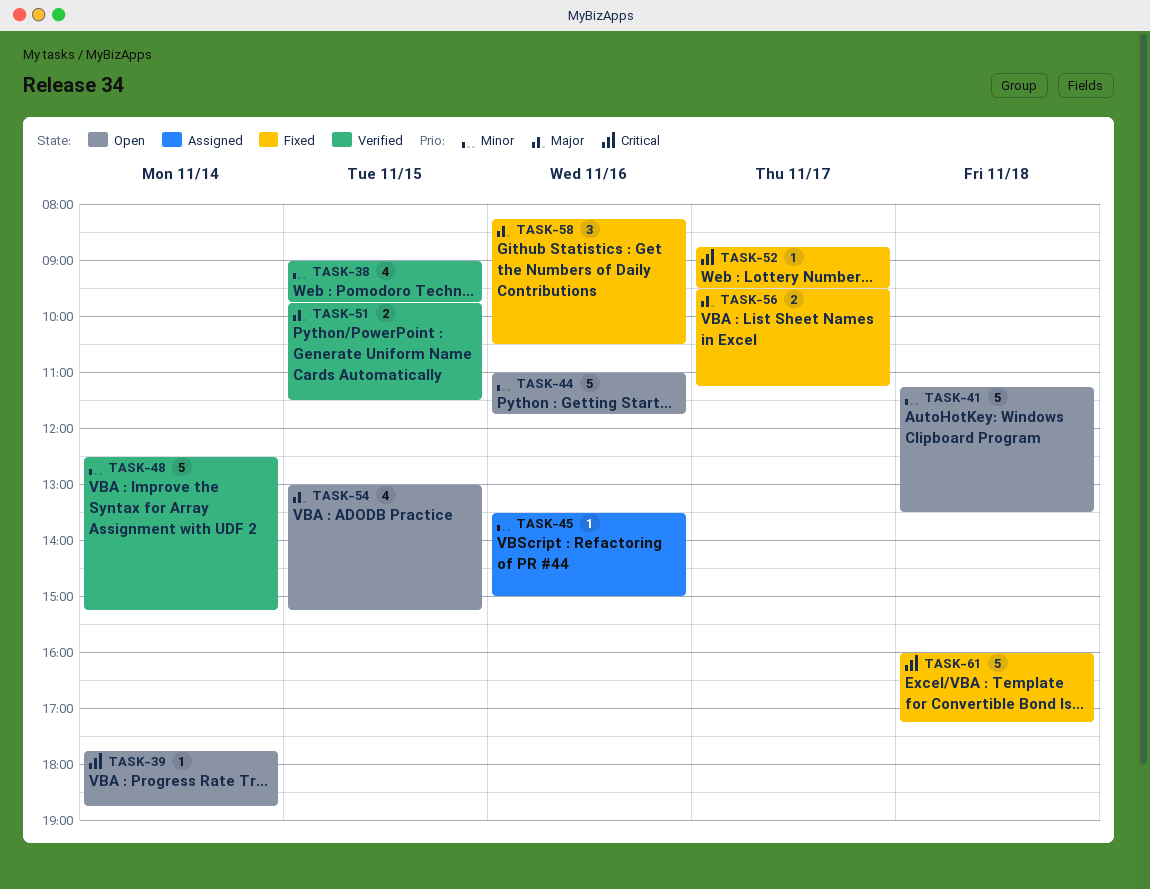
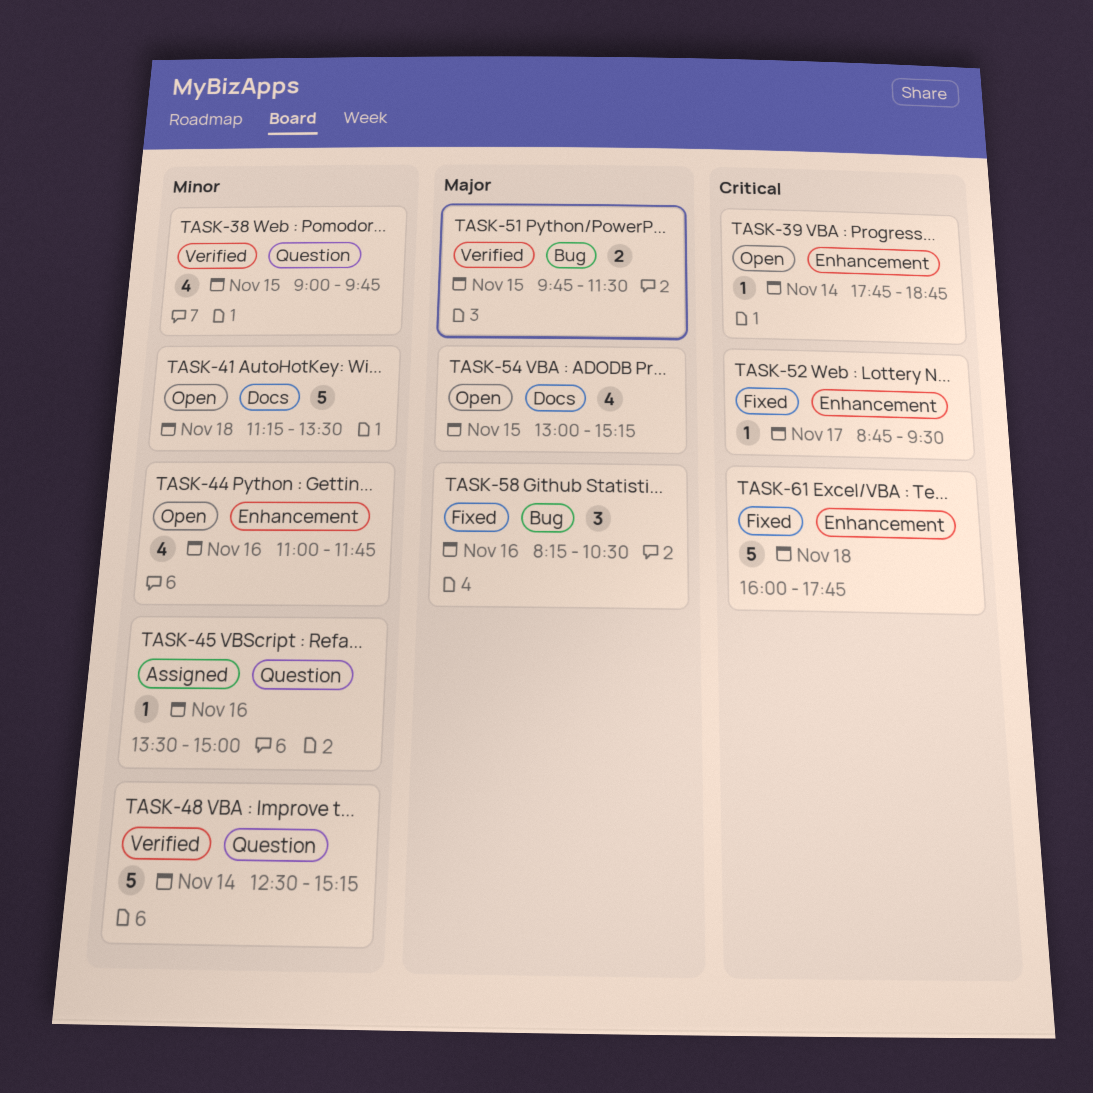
TASK-44, estimate: 5 -> 4
TASK-56: present -> none
TASK-61, ends: 17:15 -> 17:45

